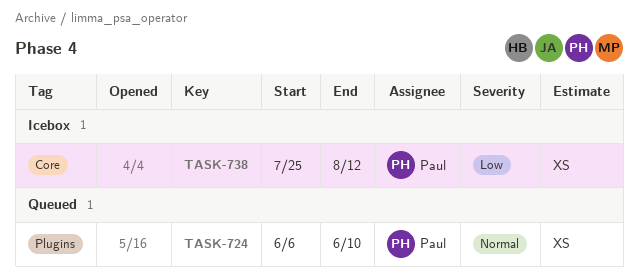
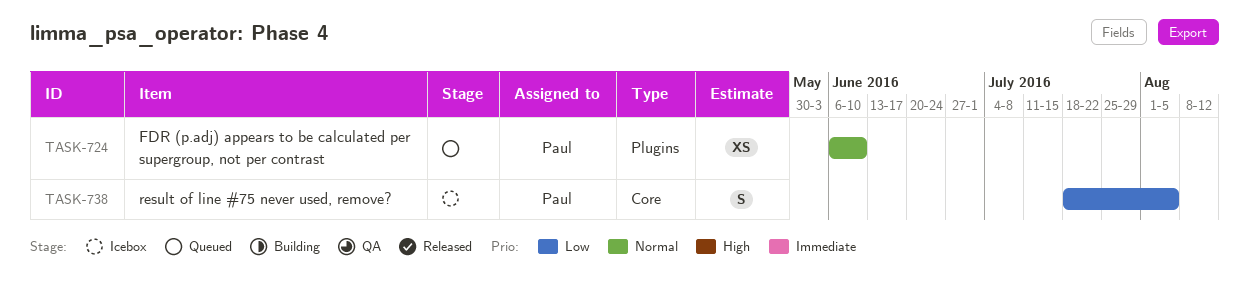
TASK-738, estimate: XS -> S
TASK-738, start: Jul 25 -> Jul 18
TASK-738, due: Aug 12 -> Aug 5

